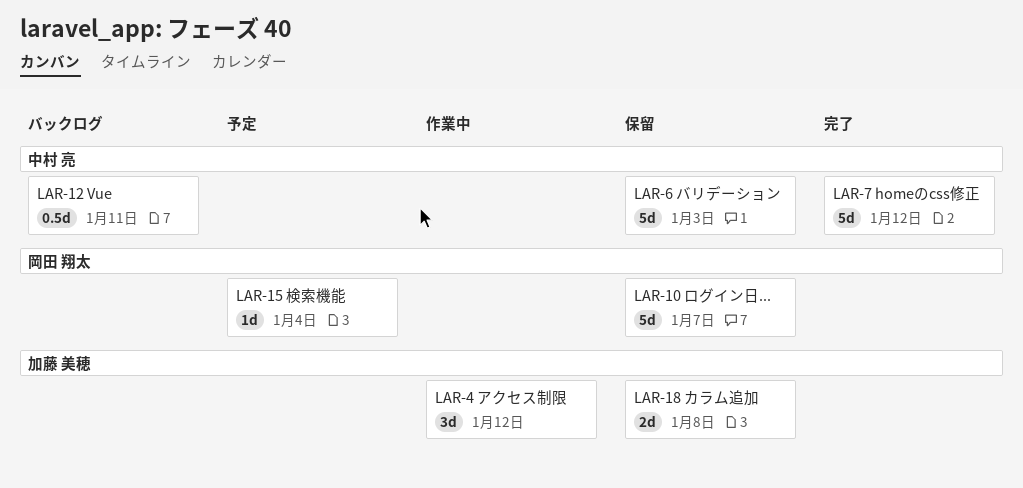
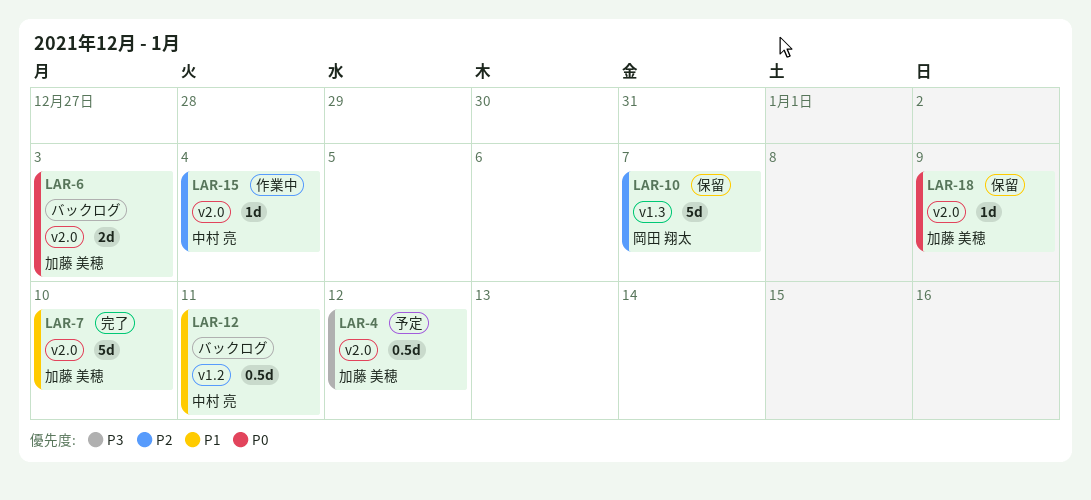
LAR-4, status: 作業中 -> 予定
LAR-4, estimate: 3d -> 0.5d
LAR-6, status: 保留 -> バックログ
LAR-6, owner: 中村 亮 -> 加藤 美穂
LAR-6, estimate: 5d -> 2d
LAR-7, owner: 中村 亮 -> 加藤 美穂
LAR-7, due: Jan 12 -> Jan 10
LAR-15, status: 予定 -> 作業中
LAR-15, owner: 岡田 翔太 -> 中村 亮
LAR-18, estimate: 2d -> 1d
LAR-18, due: Jan 8 -> Jan 9

